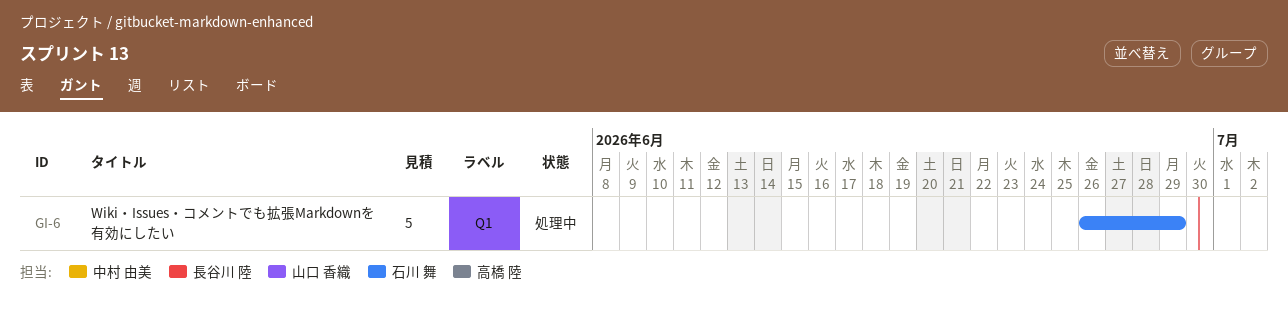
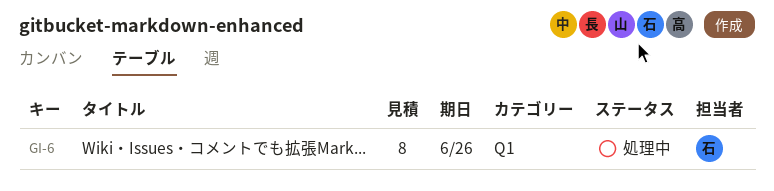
GI-6, estimate: 5 -> 8
GI-6, due: Jun 29 -> Jun 26

